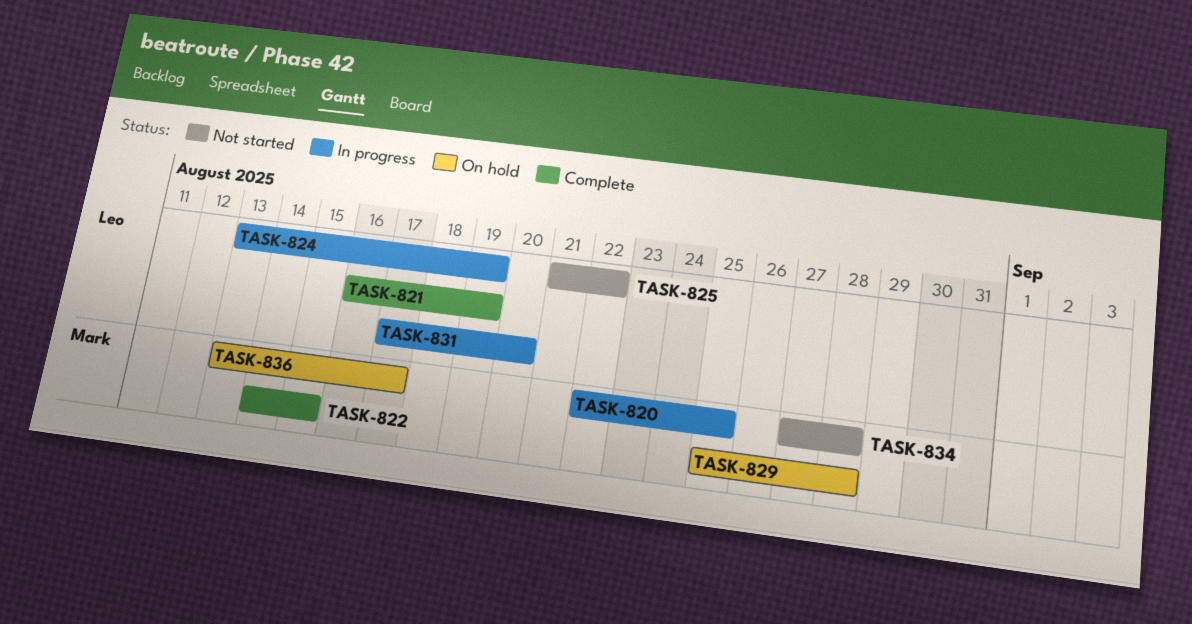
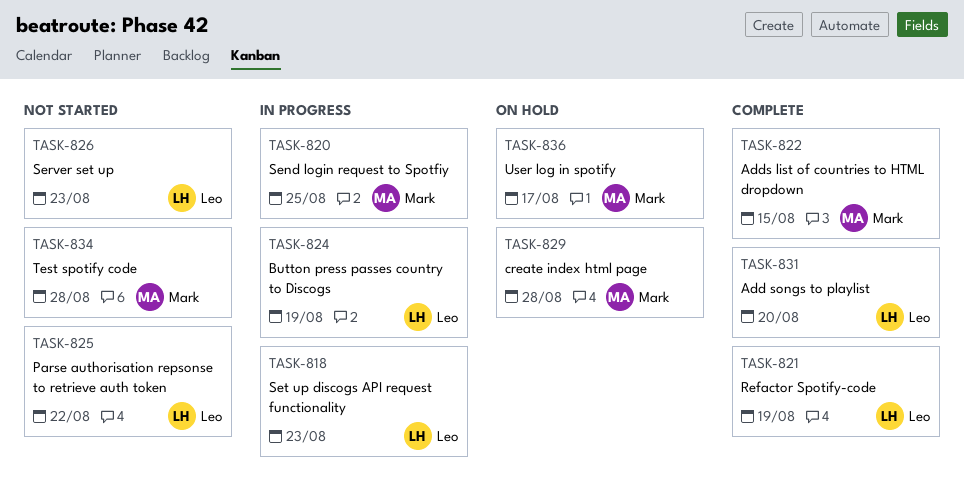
TASK-818: none -> present
TASK-826: none -> present
TASK-831, status: In progress -> Complete

